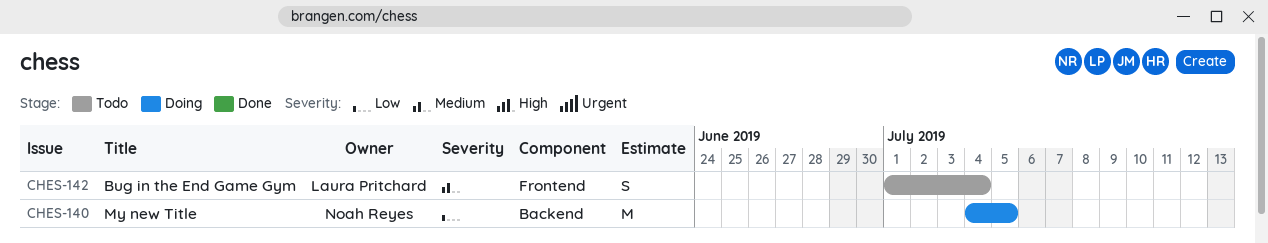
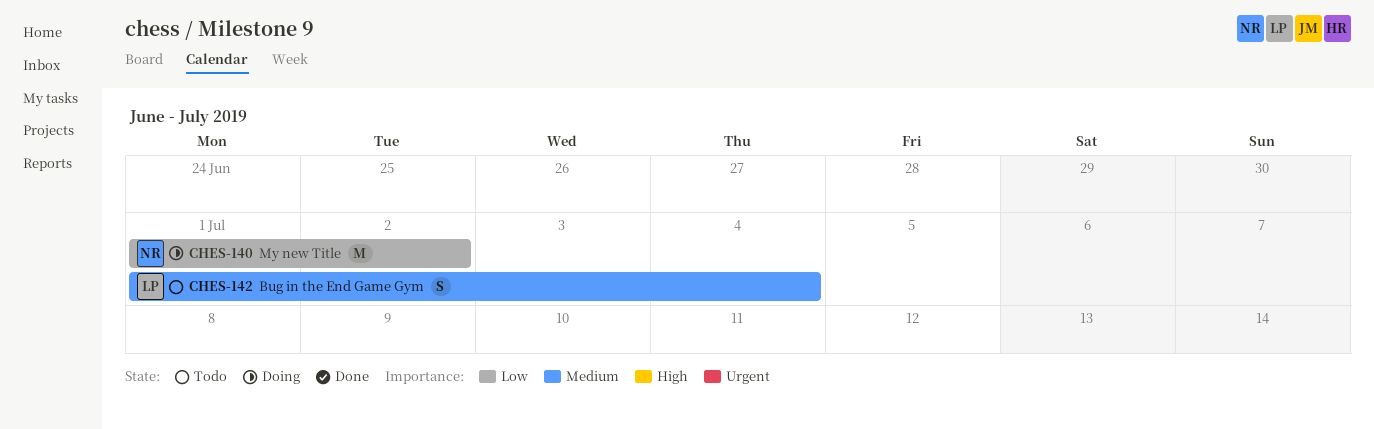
CHES-140, start: Jul 4 -> Jul 1
CHES-140, due: Jul 5 -> Jul 2

